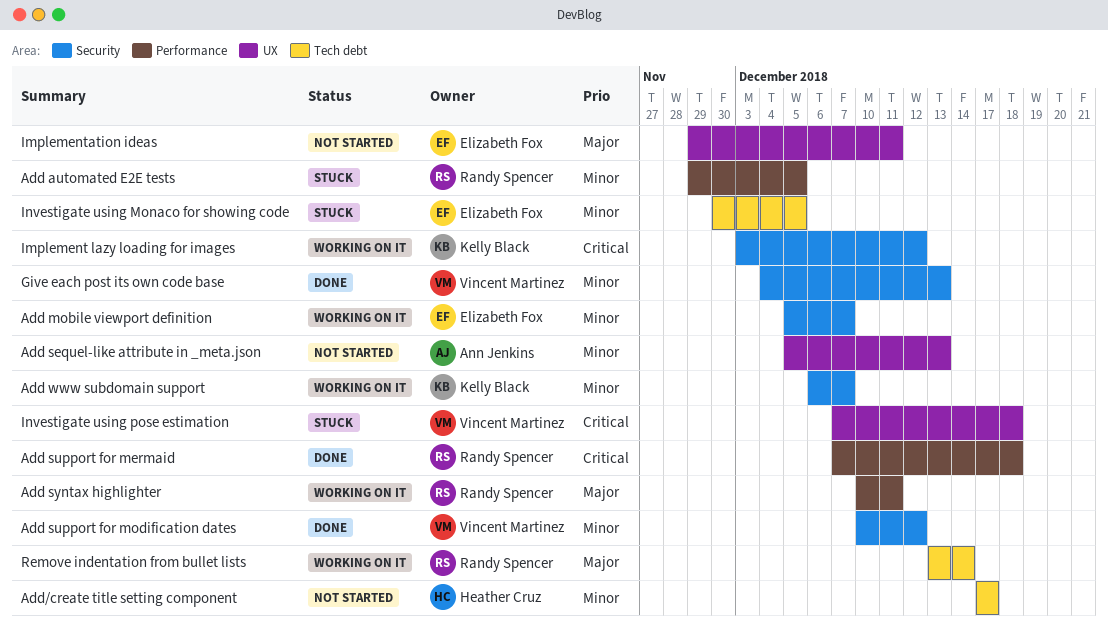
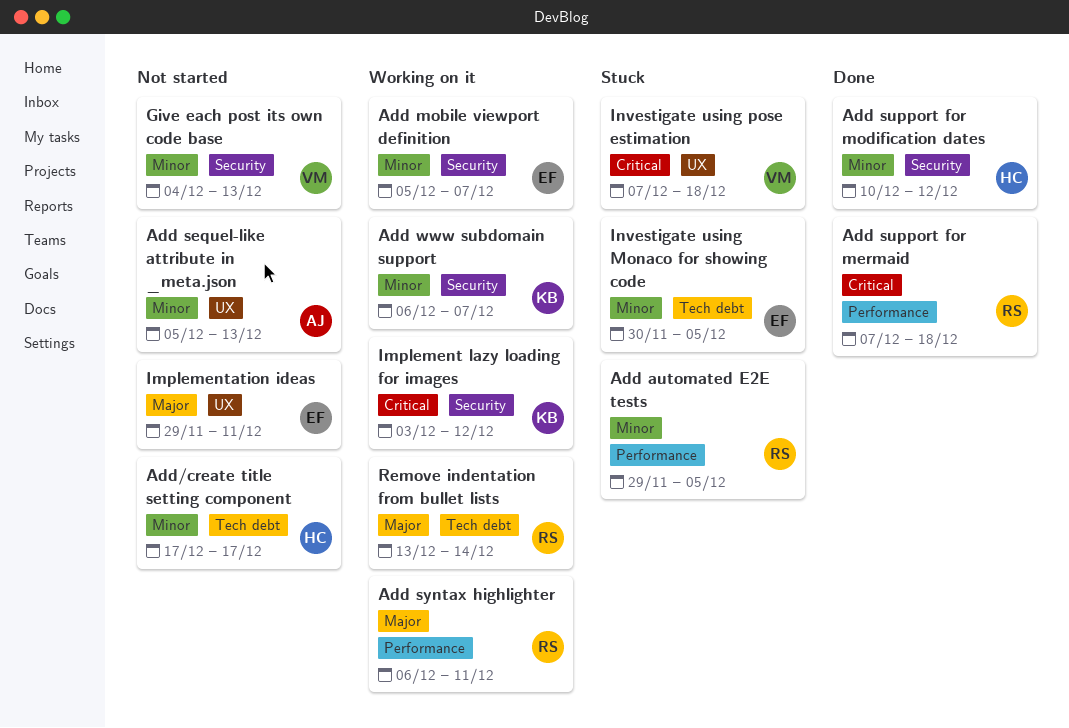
Add support for modification dates, owner: Vincent Martinez -> Heather Cruz
Add syntax highlighter, start: Dec 10 -> Dec 6
Give each post its own code base, status: Done -> Not started

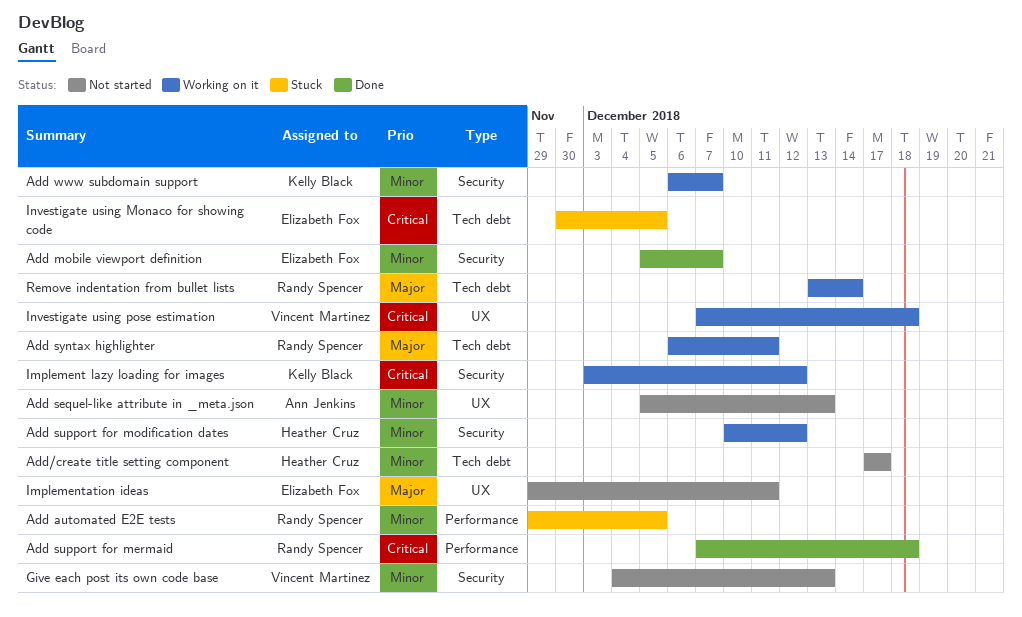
Add mobile viewport definition, status: Working on it -> Done
Add support for modification dates, status: Done -> Working on it
Add syntax highlighter, label: Performance -> Tech debt
Investigate using Monaco for showing code, priority: Minor -> Critical
Investigate using pose estimation, status: Stuck -> Working on it

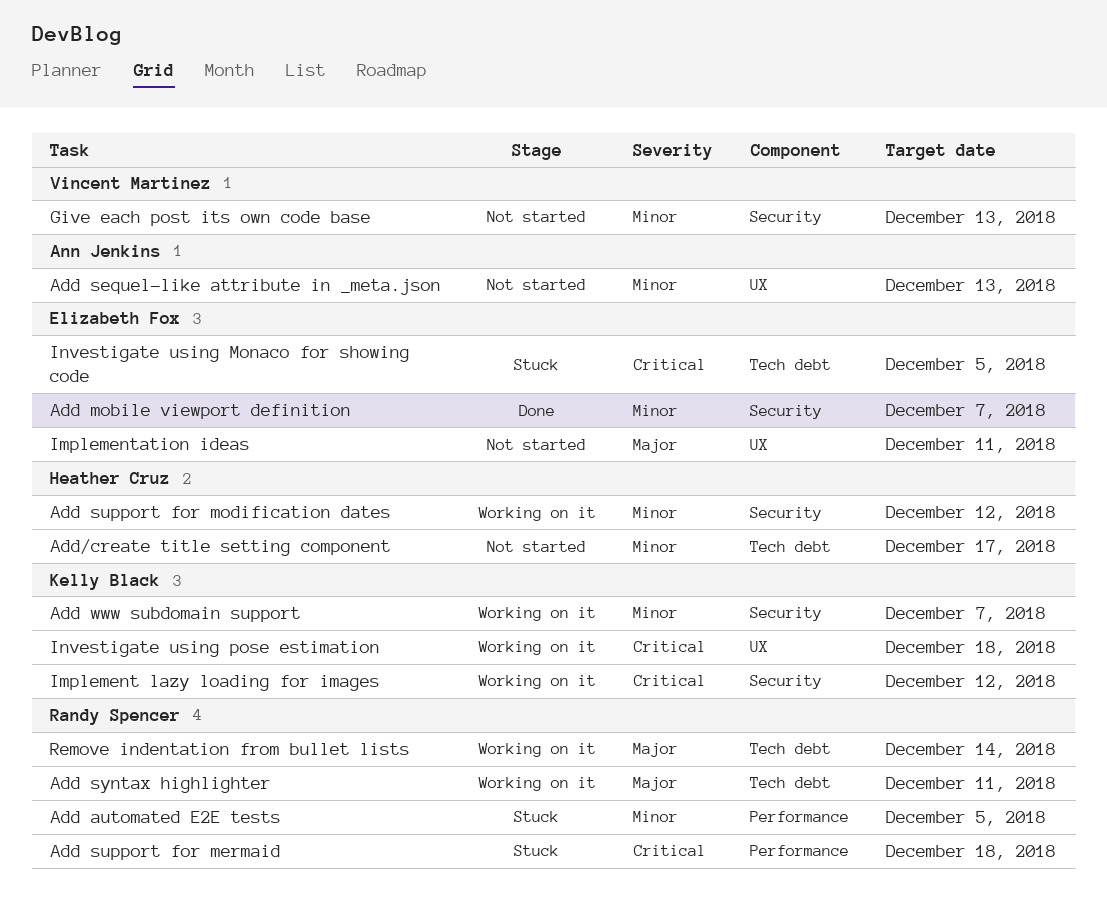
Add support for mermaid, status: Done -> Stuck
Investigate using pose estimation, owner: Vincent Martinez -> Kelly Black

